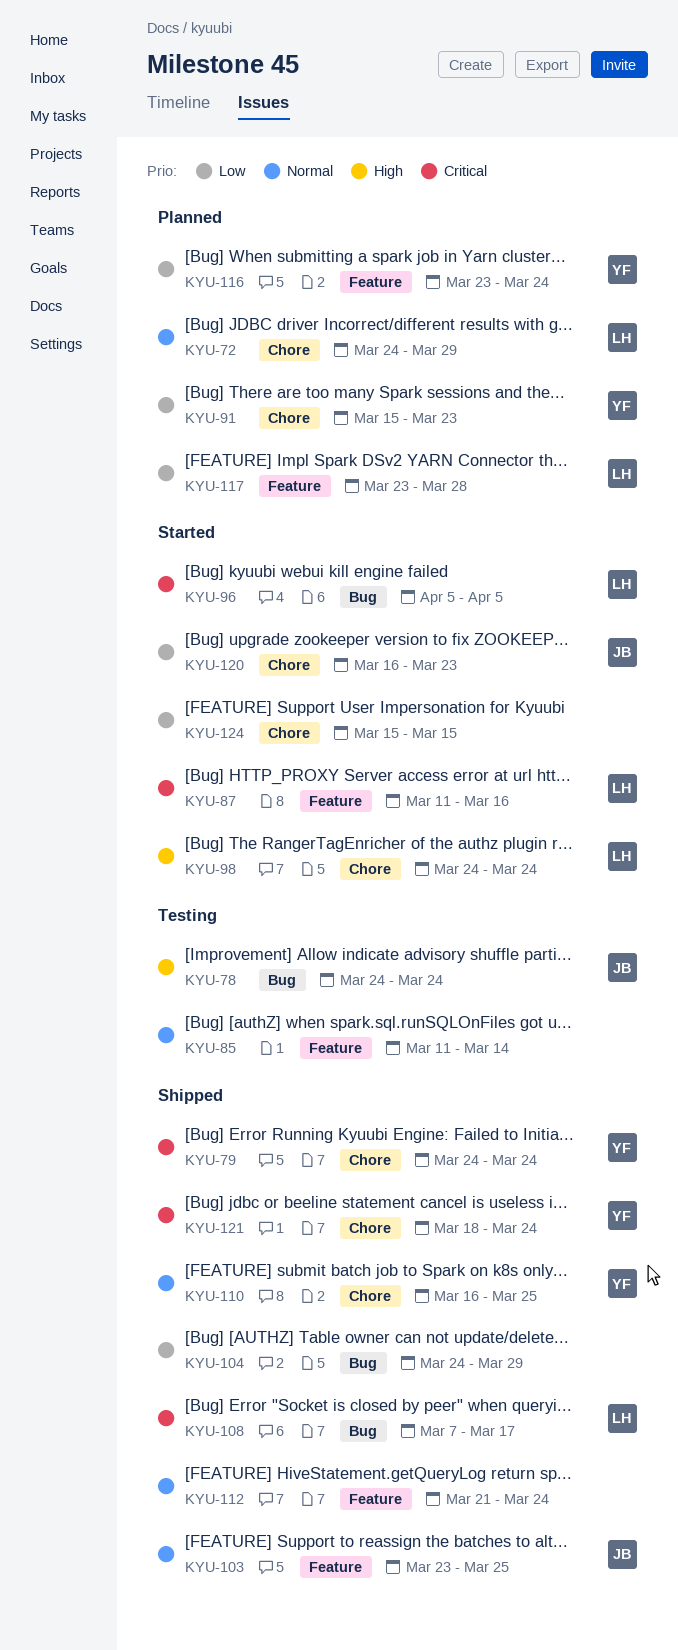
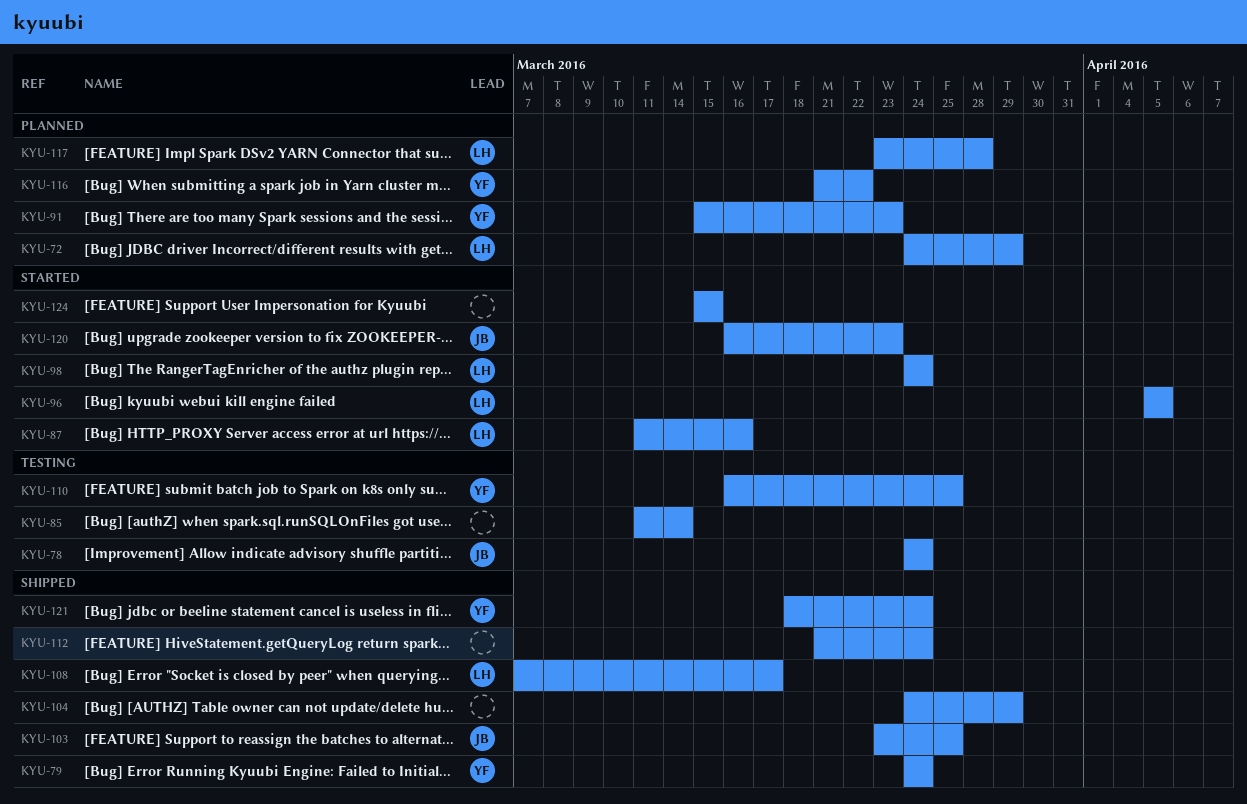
KYU-110, status: Shipped -> Testing
KYU-116, start: Mar 23 -> Mar 21
KYU-116, due: Mar 24 -> Mar 22

